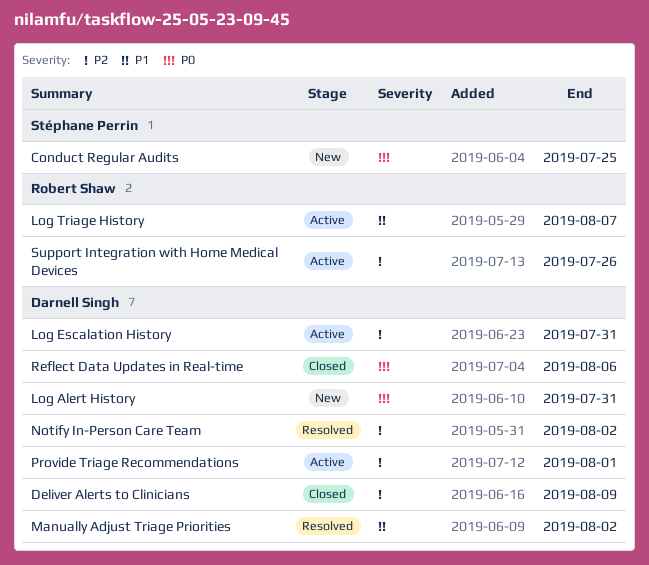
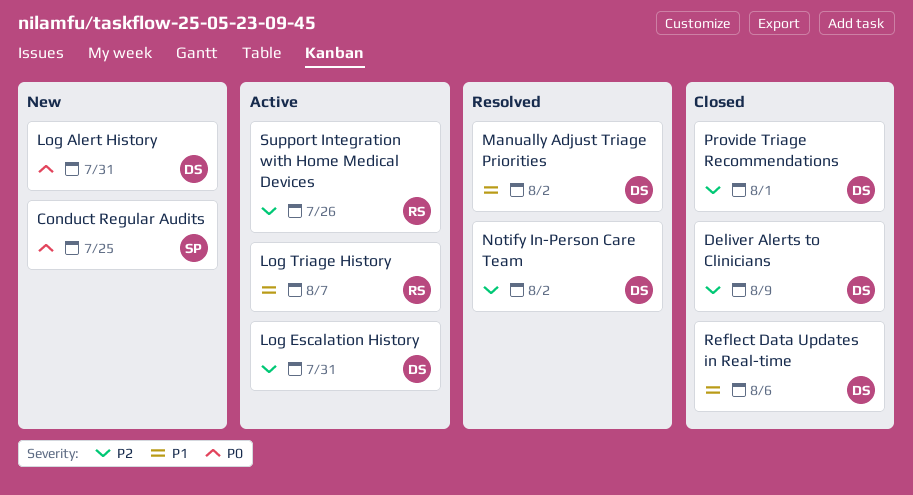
Provide Triage Recommendations, status: Active -> Closed
Reflect Data Updates in Real-time, priority: P0 -> P1

